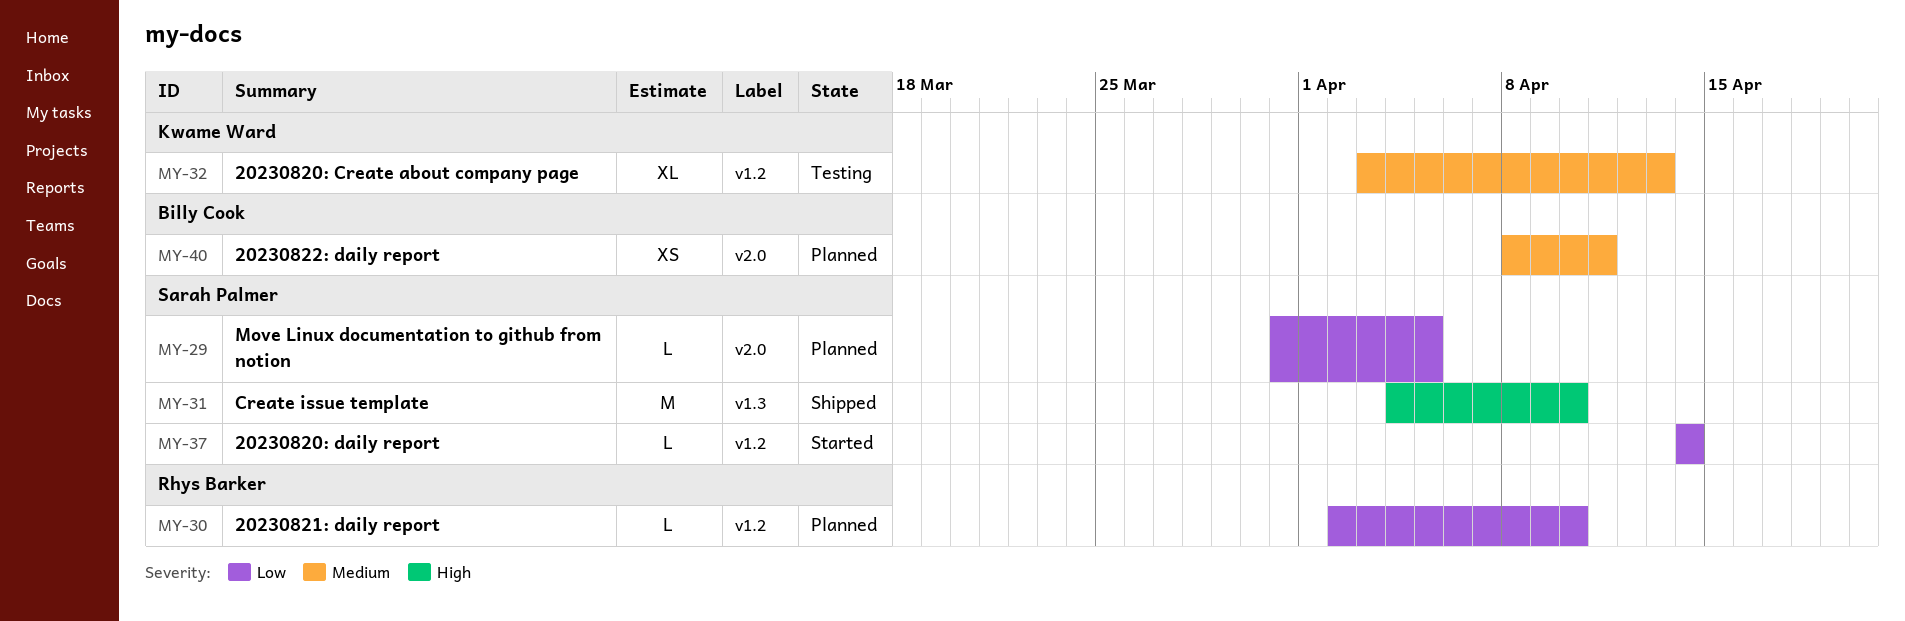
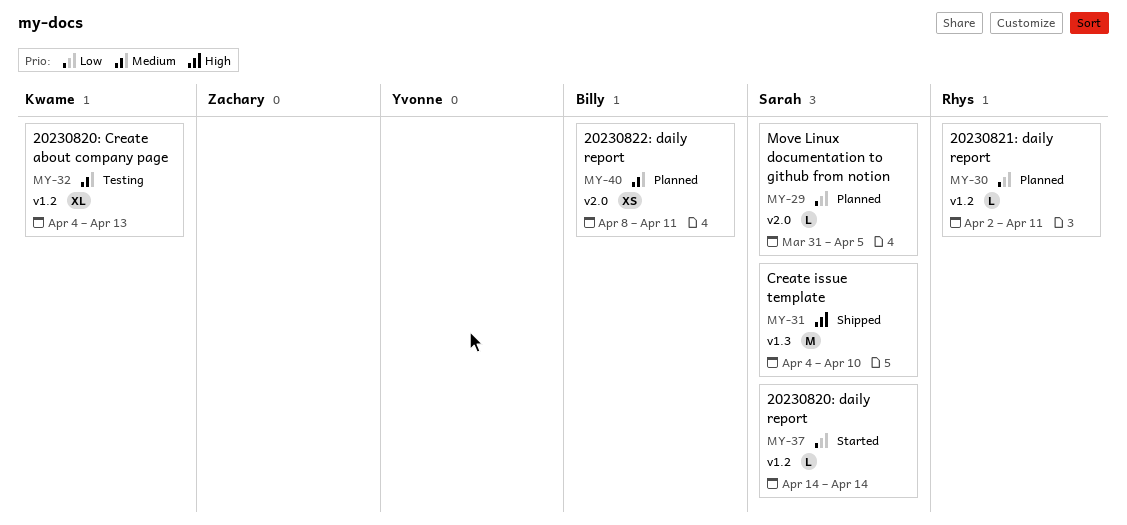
MY-30, due: Apr 10 -> Apr 11
MY-32, start: Apr 3 -> Apr 4

